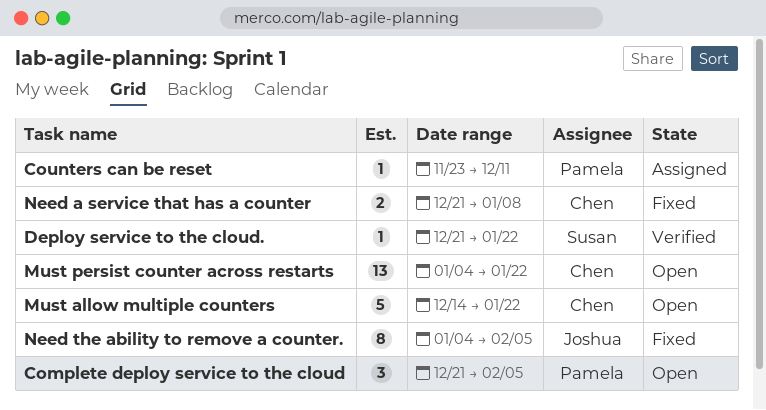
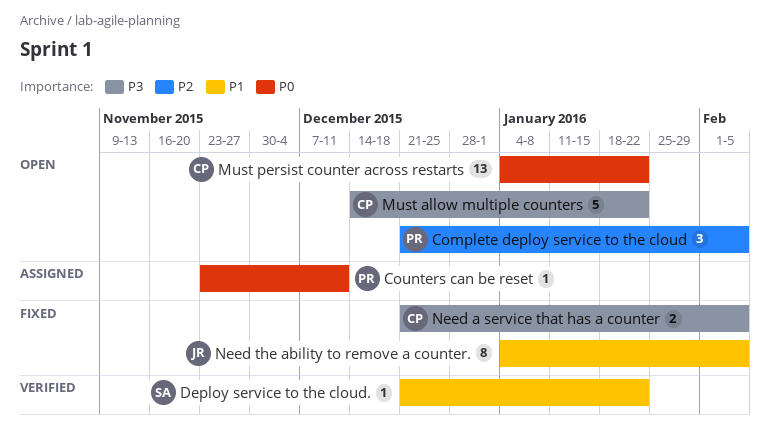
Need a service that has a counter, due: Jan 8 -> Feb 5

